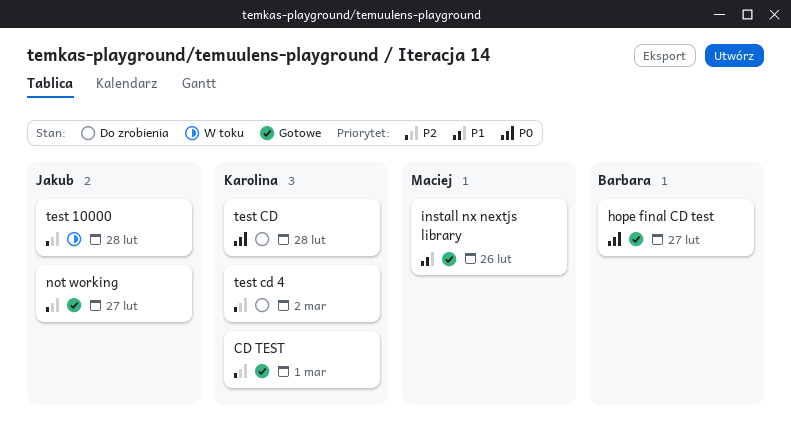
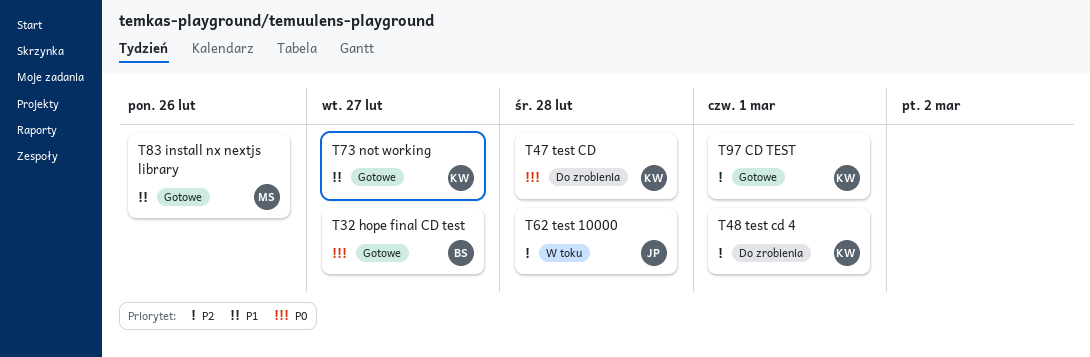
not working, owner: Jakub -> Karolina
not working, priority: P2 -> P1
test cd 4, due: Mar 2 -> Mar 1

